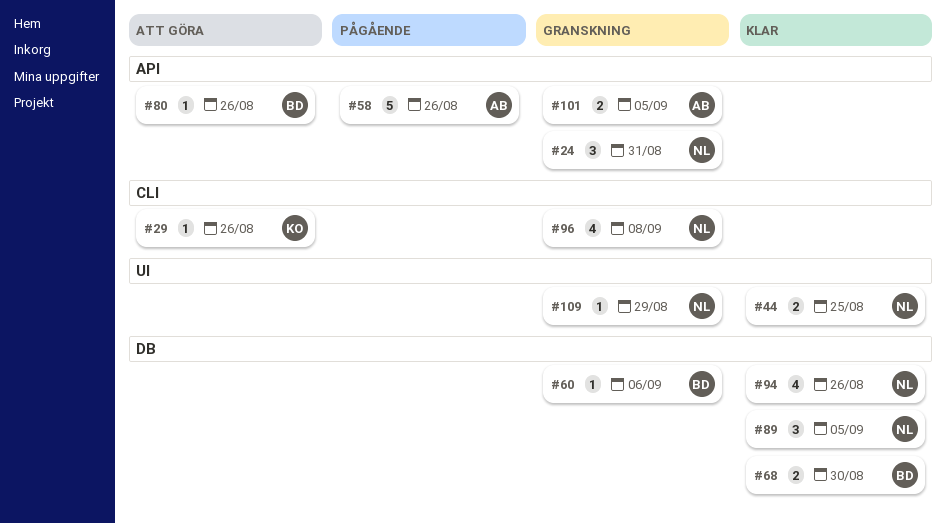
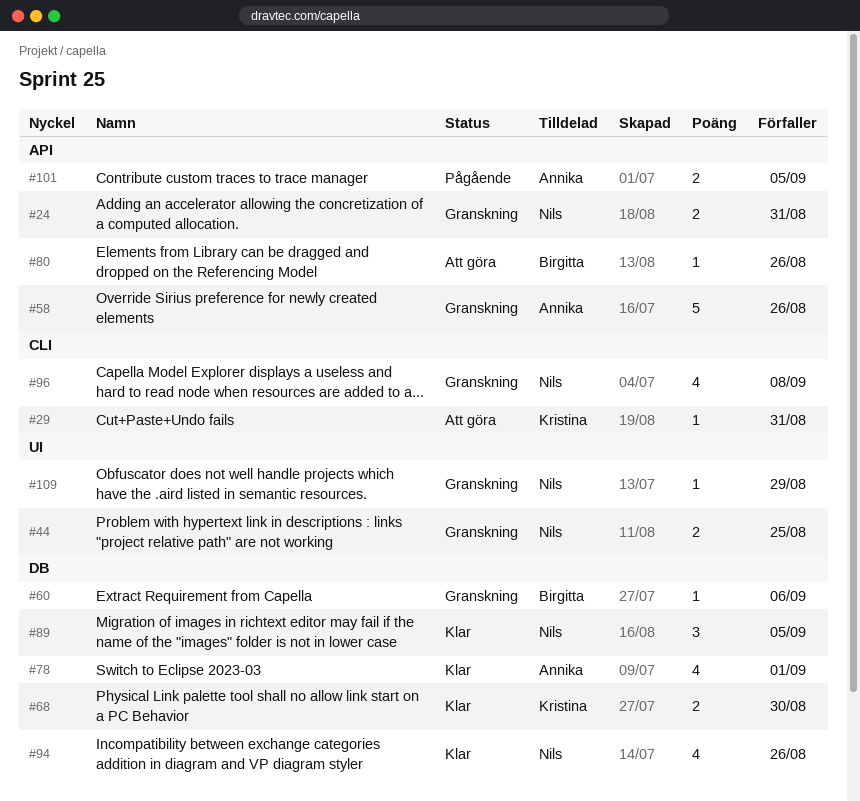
#24, estimate: 3 -> 2
#29, due: Aug 26 -> Aug 31
#44, status: Klar -> Granskning
#58, status: Pågående -> Granskning
#68, owner: Birgitta -> Kristina
#78: none -> present
#101, status: Granskning -> Pågående

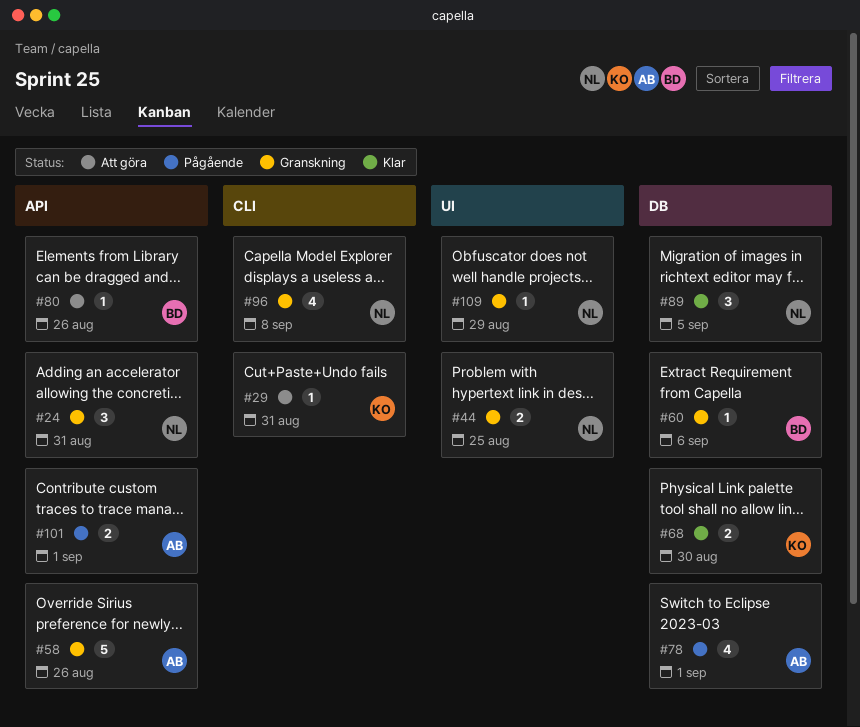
#24, estimate: 2 -> 3
#78, status: Klar -> Pågående
#94: present -> none
#101, due: Sep 5 -> Sep 1

